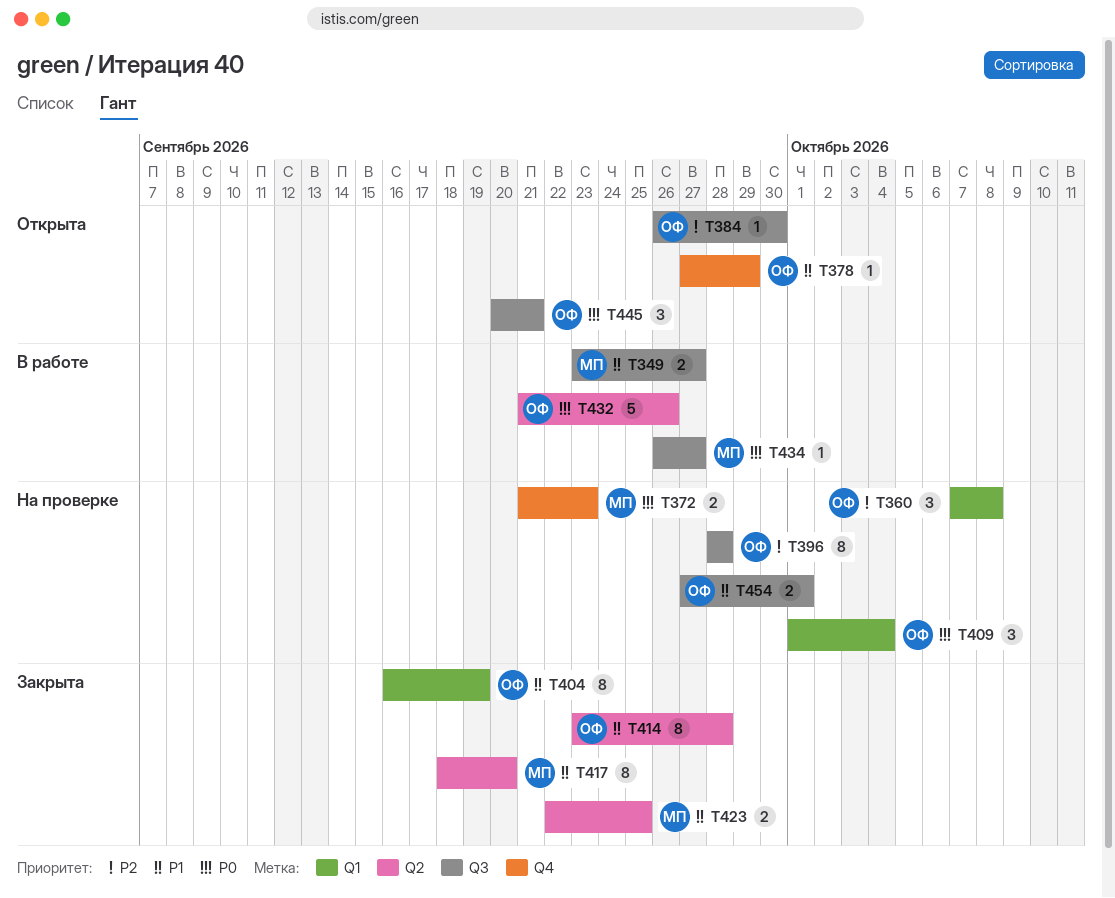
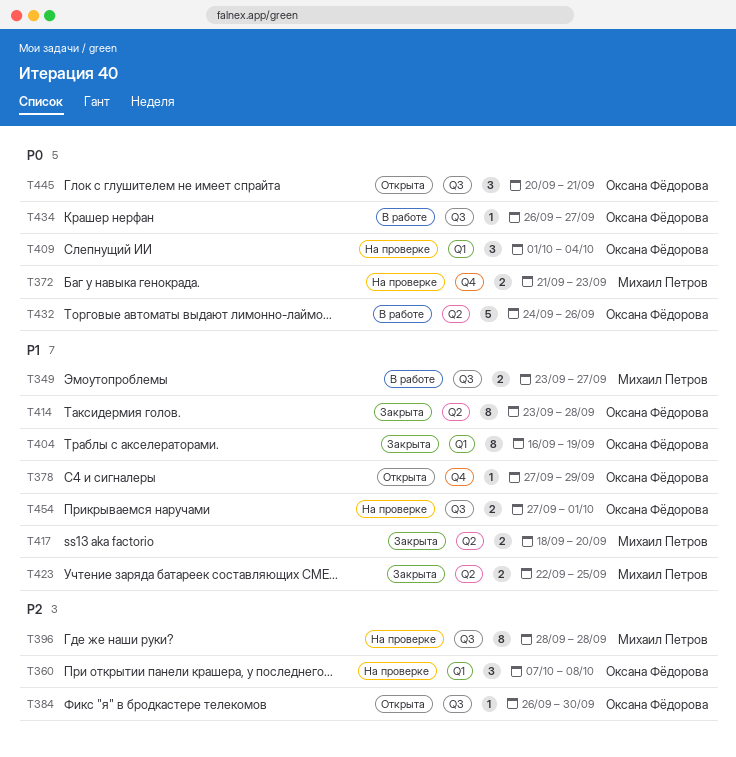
T396, owner: Оксана Фёдорова -> Михаил Петров
T417, estimate: 8 -> 2
T432, start: Sep 21 -> Sep 24
T434, owner: Михаил Петров -> Оксана Фёдорова

